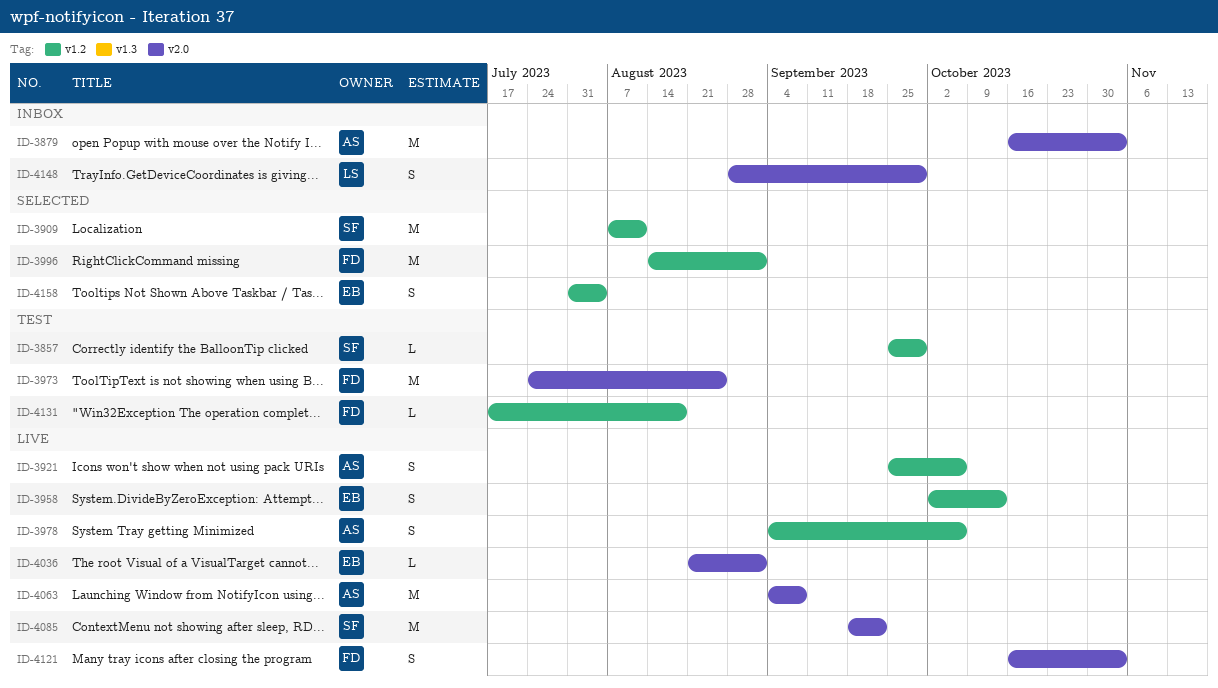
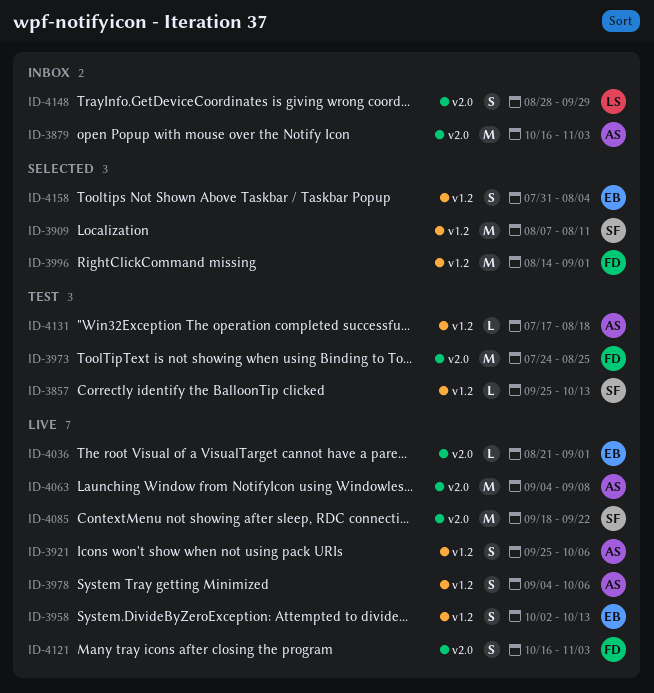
ID-3857, due: Sep 29 -> Oct 13
ID-4131, owner: FD -> AS

